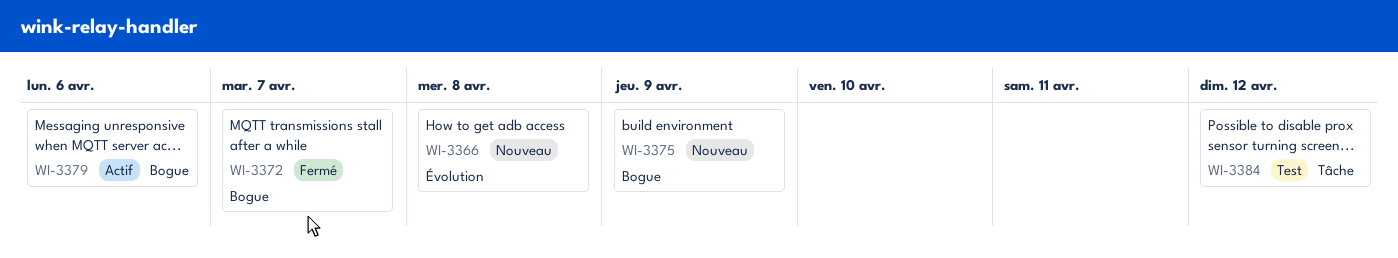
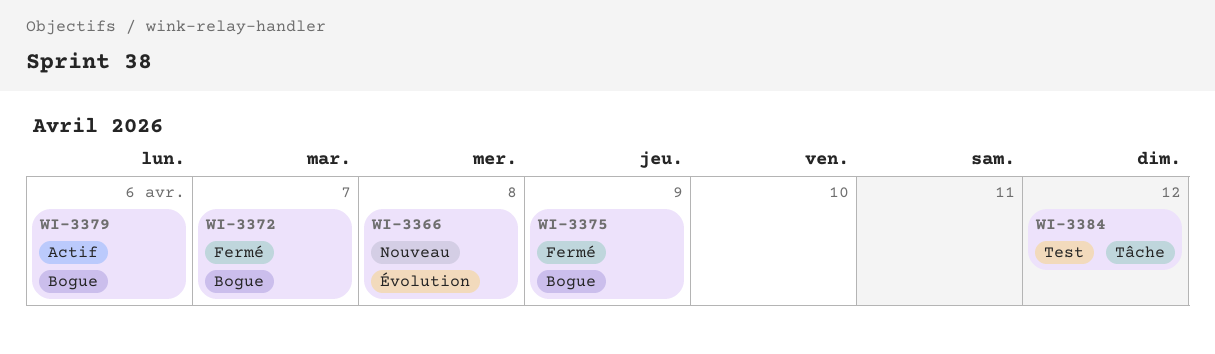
WI-3375, status: Nouveau -> Fermé

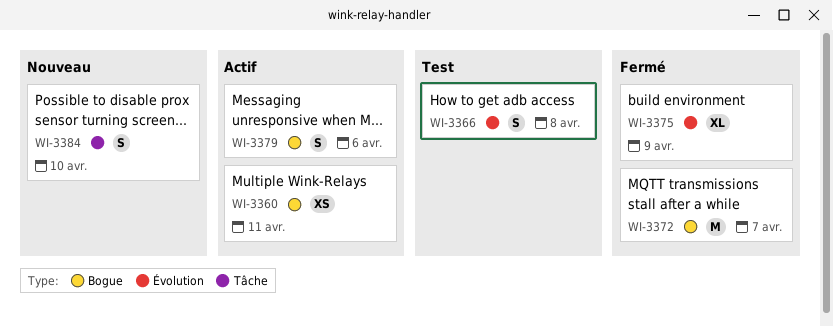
WI-3360: none -> present
WI-3366, status: Nouveau -> Test
WI-3375, label: Bogue -> Évolution
WI-3384, status: Test -> Nouveau
WI-3384, due: Apr 12 -> Apr 10

